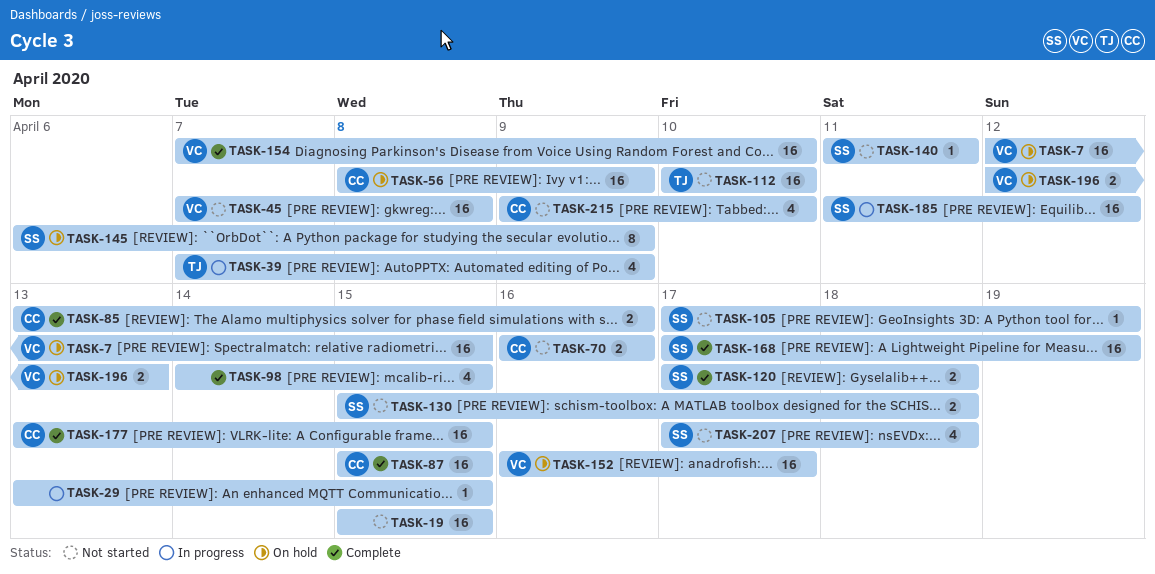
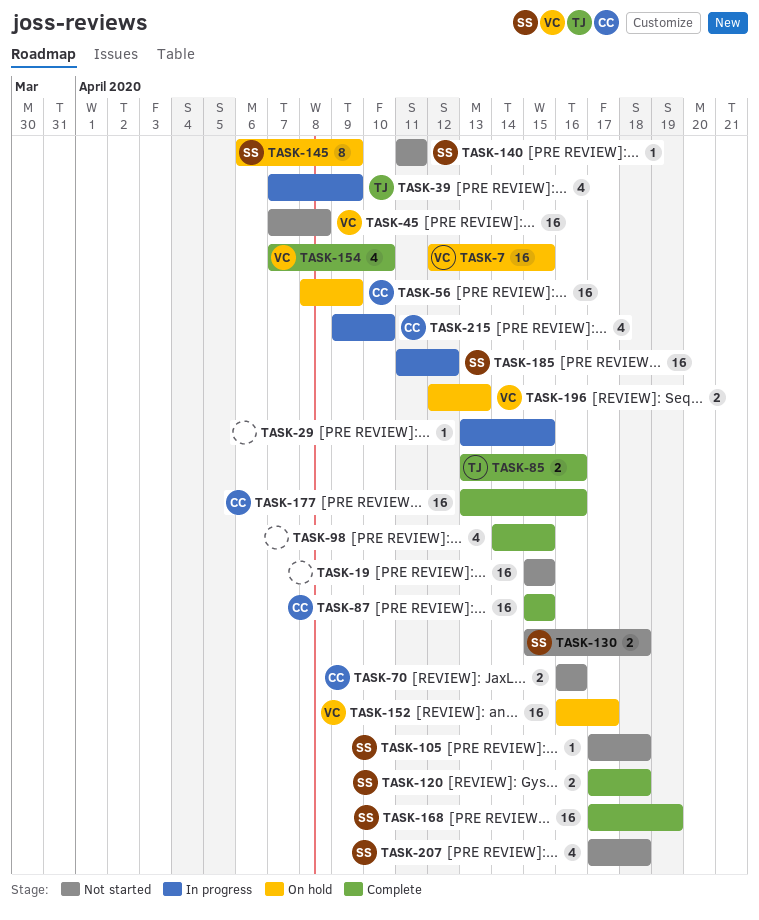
TASK-85, owner: CC -> TJ
TASK-105, due: Apr 19 -> Apr 18
TASK-112: present -> none
TASK-154, estimate: 16 -> 4
TASK-177, due: Apr 15 -> Apr 16
TASK-215, status: Not started -> In progress

